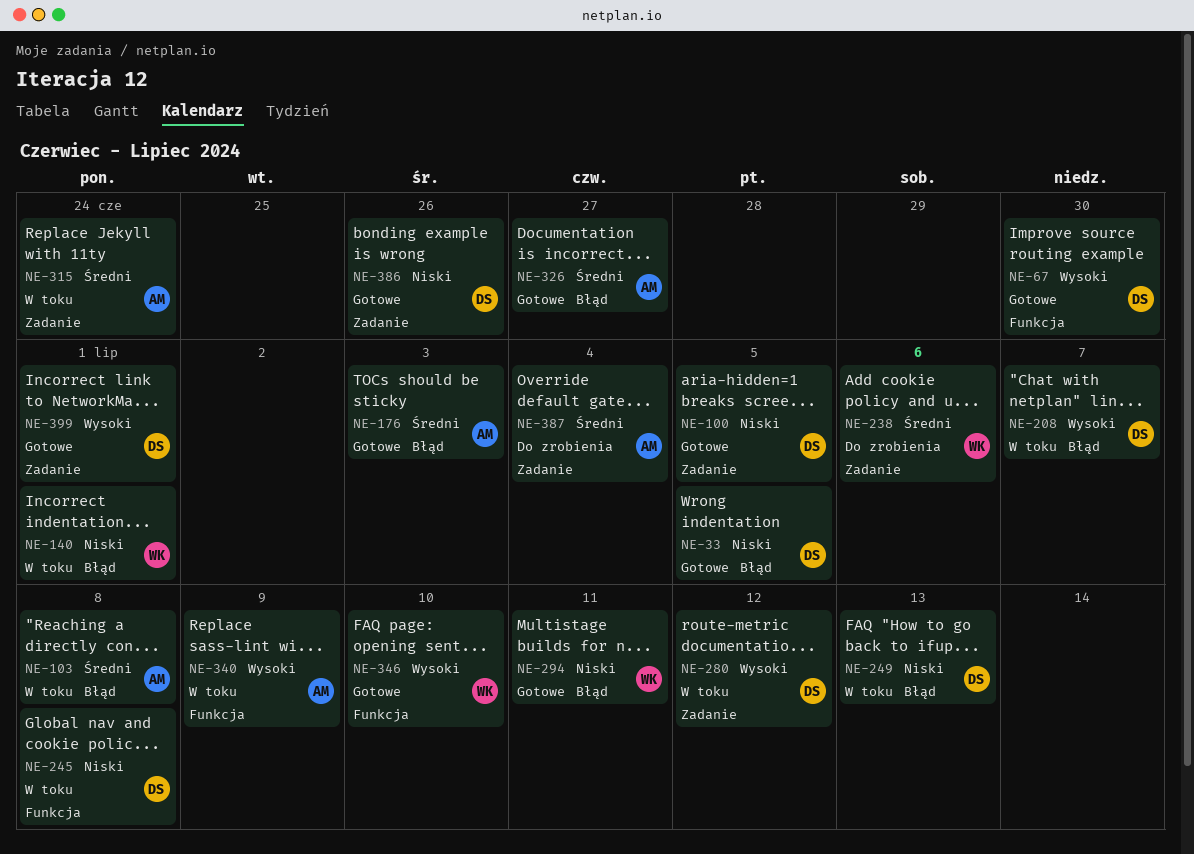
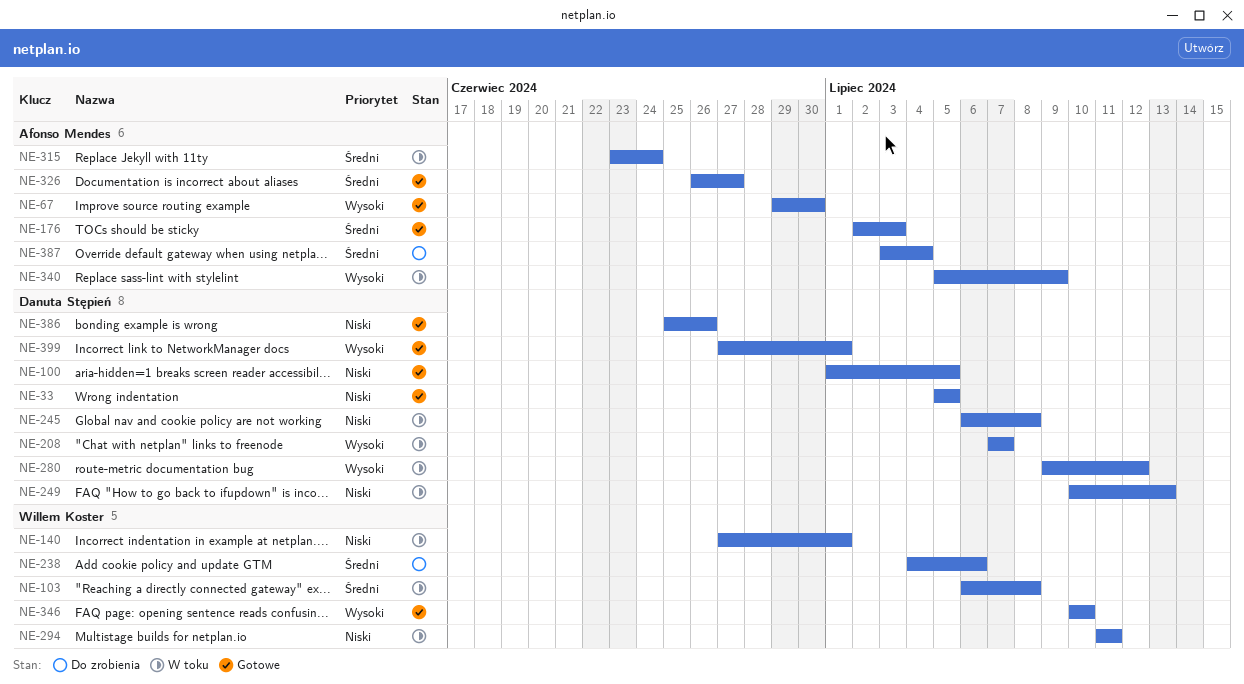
NE-67, owner: Danuta Stępień -> Afonso Mendes
NE-103, owner: Afonso Mendes -> Willem Koster
NE-294, status: Gotowe -> W toku

